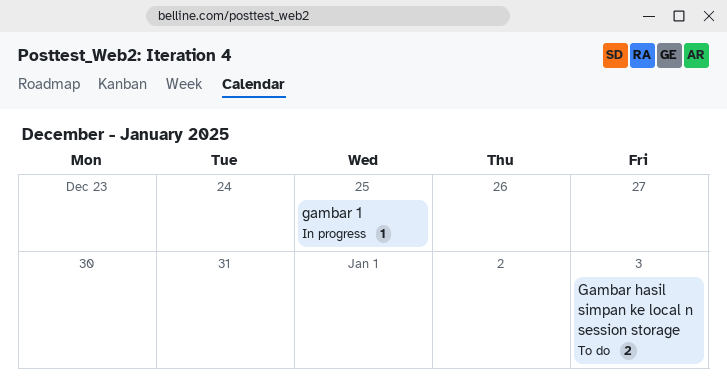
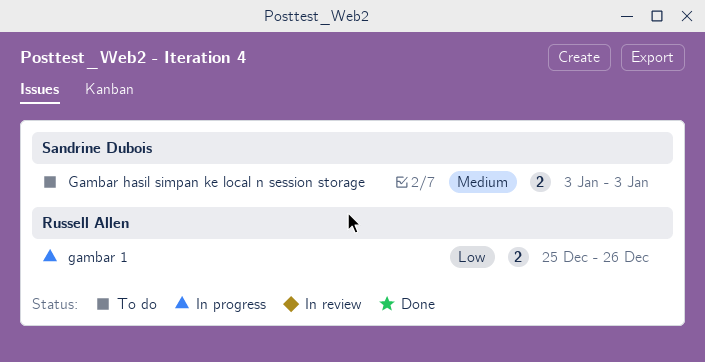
gambar 1, estimate: 1 -> 2
gambar 1, due: Dec 25 -> Dec 26

